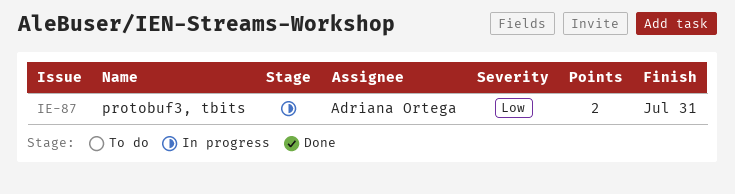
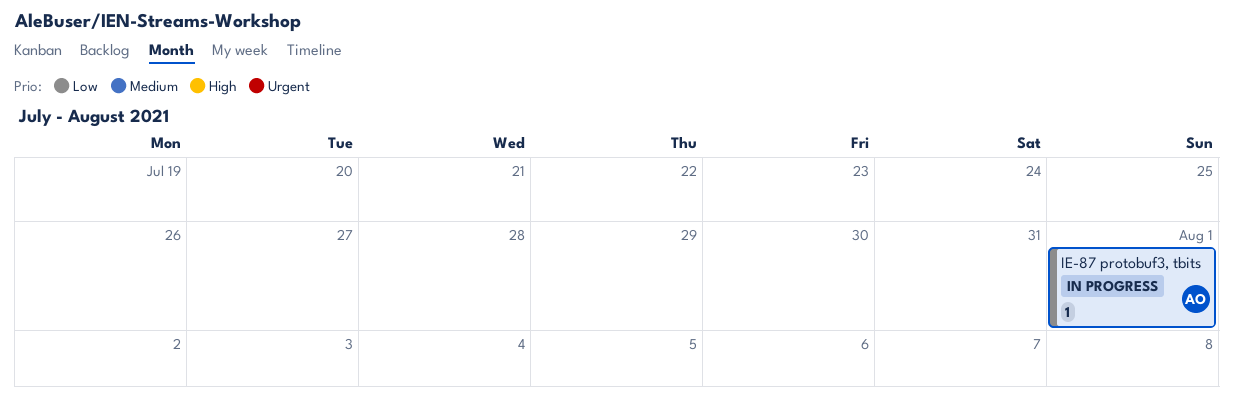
IE-87, estimate: 2 -> 1
IE-87, due: Jul 31 -> Aug 1

